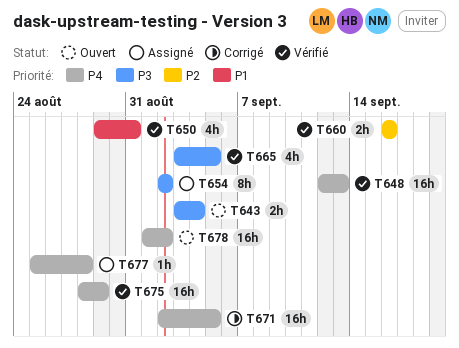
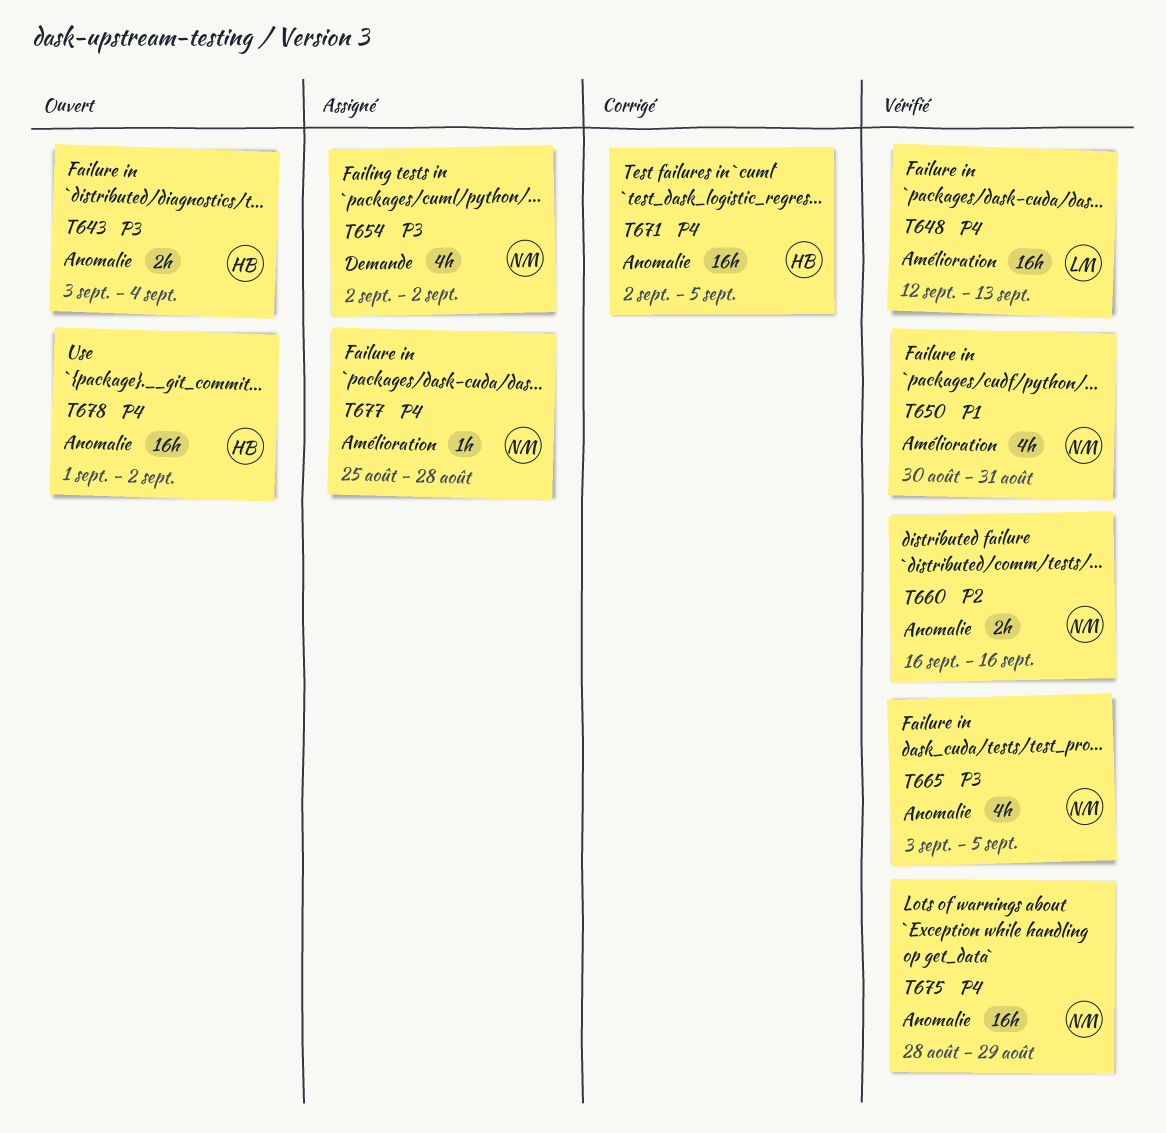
T650, start: Aug 29 -> Aug 30
T654, estimate: 8h -> 4h

